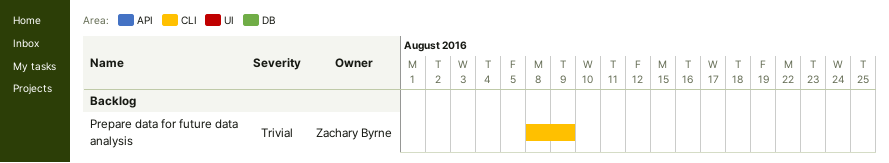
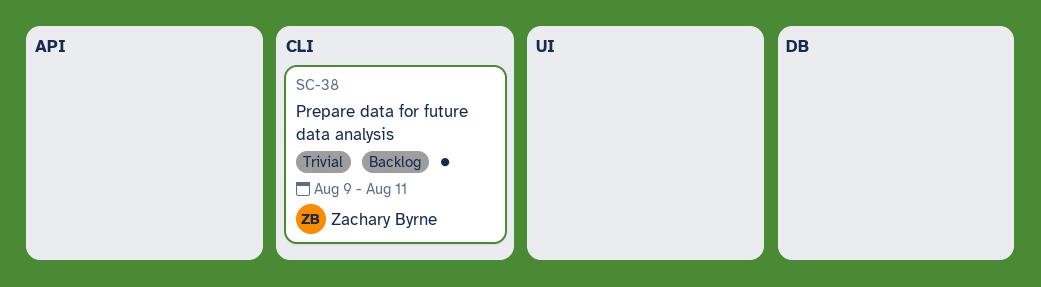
Prepare data for future data analysis, start: Aug 8 -> Aug 9
Prepare data for future data analysis, due: Aug 9 -> Aug 11

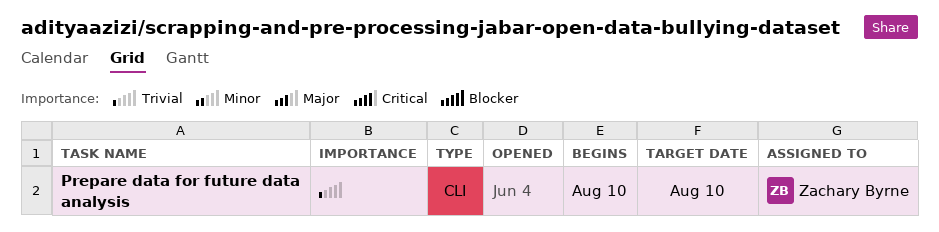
Prepare data for future data analysis, start: Aug 9 -> Aug 10
Prepare data for future data analysis, due: Aug 11 -> Aug 10

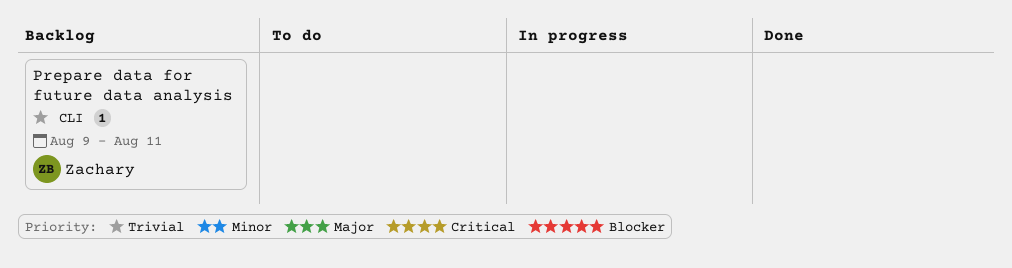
Prepare data for future data analysis, start: Aug 10 -> Aug 9
Prepare data for future data analysis, due: Aug 10 -> Aug 11

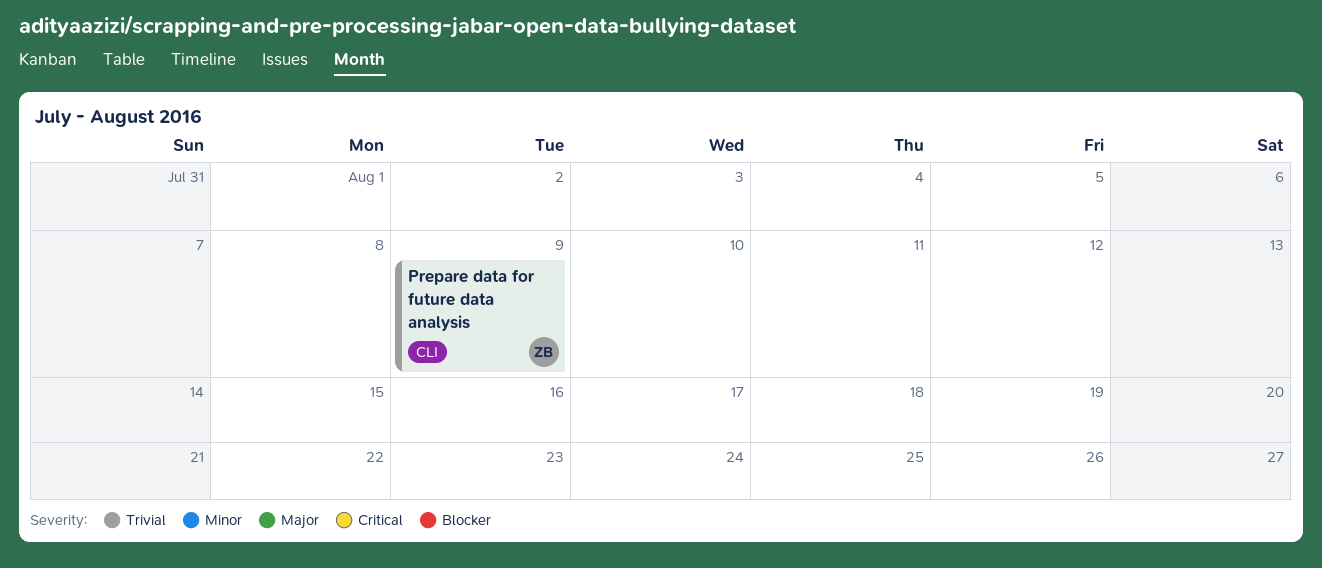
Prepare data for future data analysis, due: Aug 11 -> Aug 9

